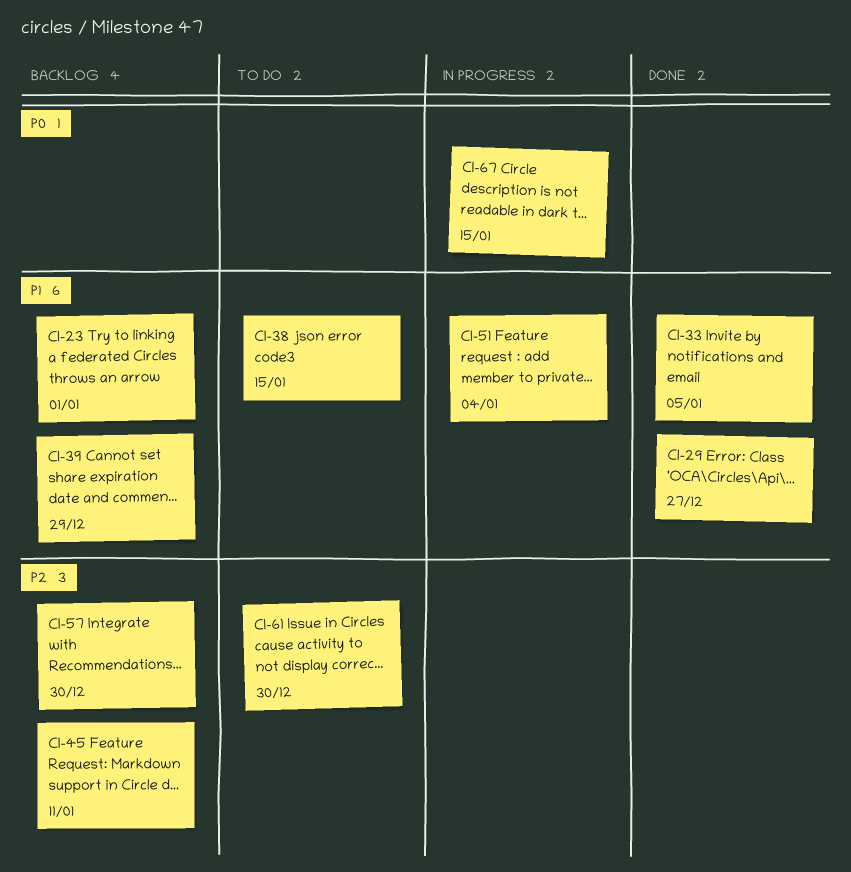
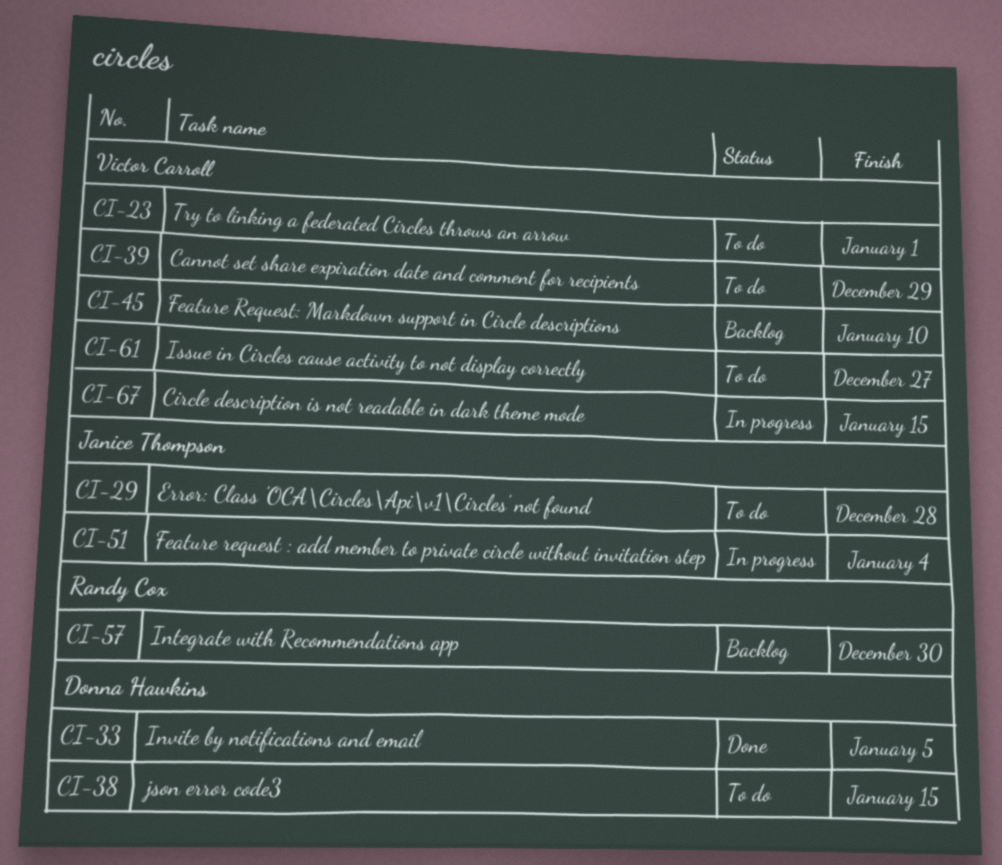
CI-23, status: Backlog -> To do
CI-29, status: Done -> To do
CI-29, due: Dec 27 -> Dec 28
CI-39, status: Backlog -> To do
CI-45, due: Jan 11 -> Jan 10
CI-61, due: Dec 30 -> Dec 27

